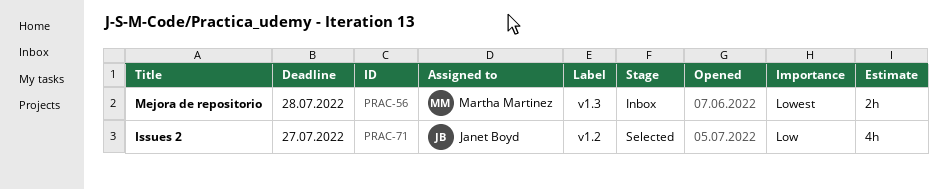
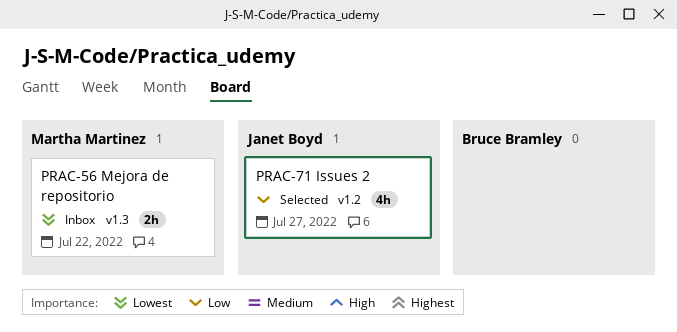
PRAC-56, due: Jul 28 -> Jul 22

